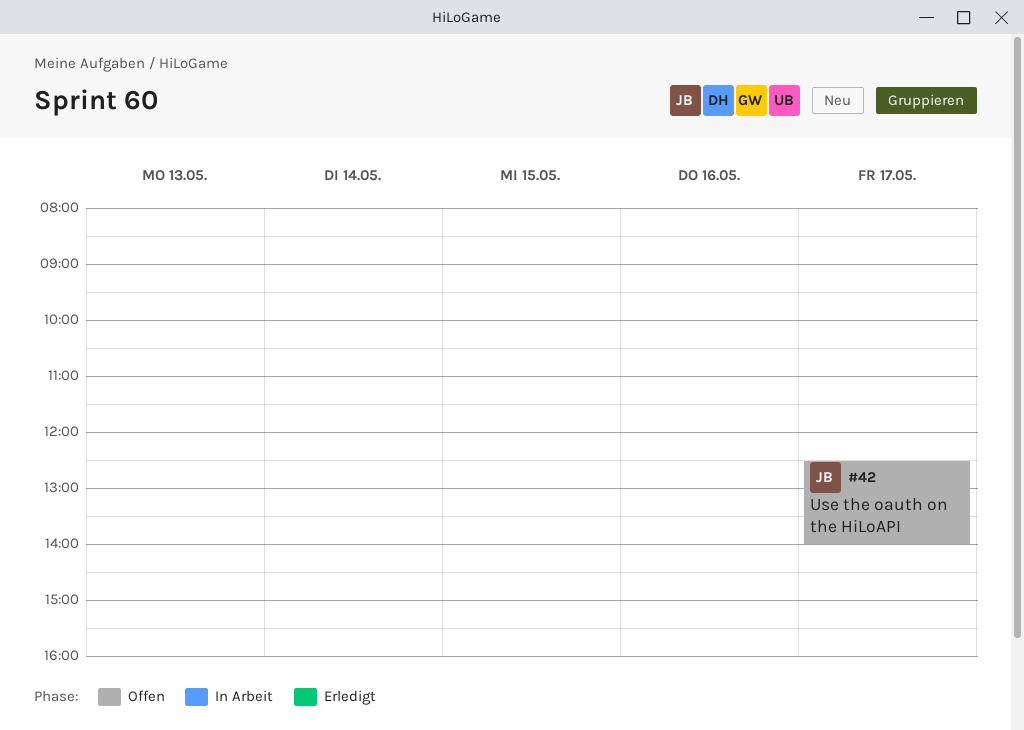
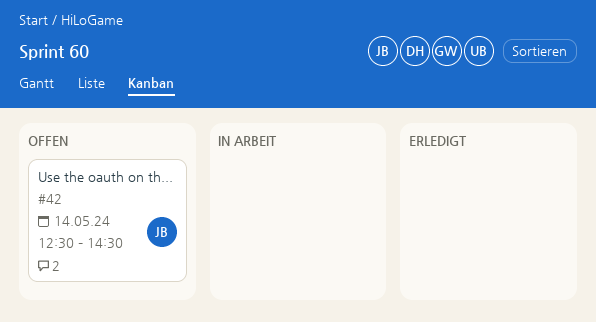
#42, day: May 17 -> May 14
#42, ends: 14:00 -> 14:30

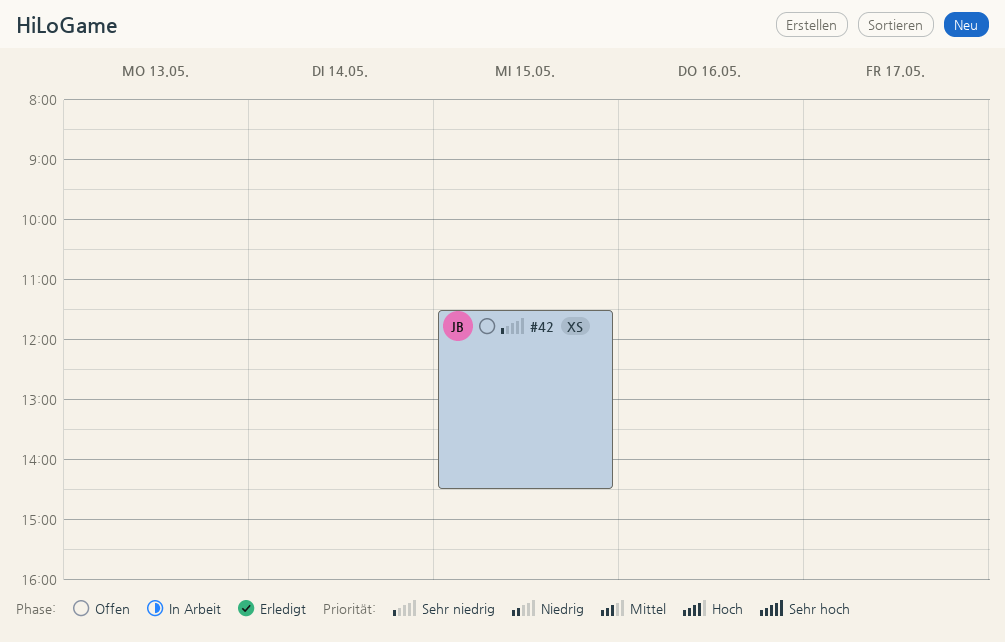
#42, day: May 14 -> May 15
#42, begins: 12:30 -> 11:30

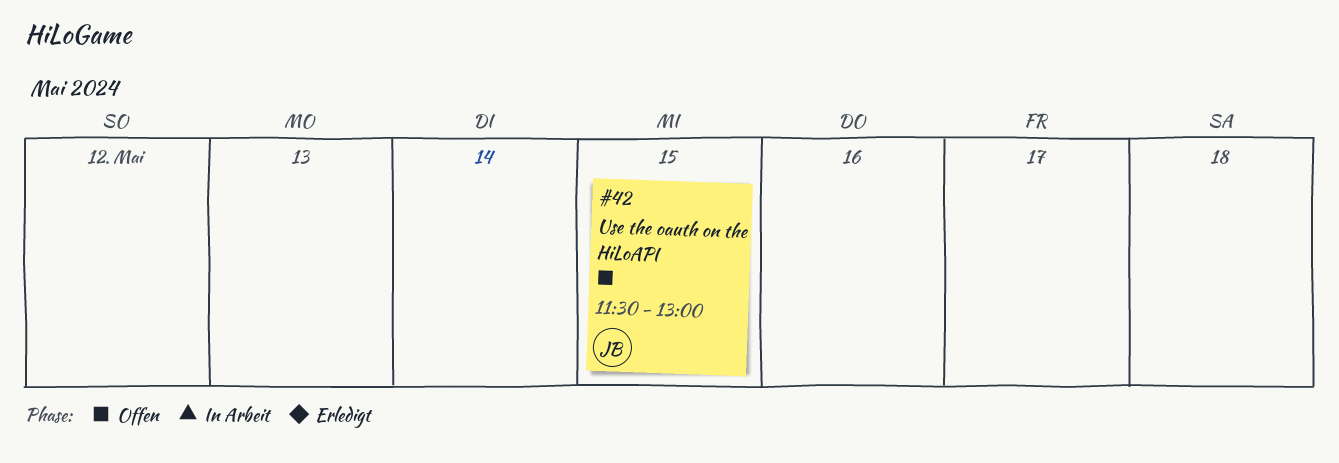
#42, ends: 14:30 -> 13:00

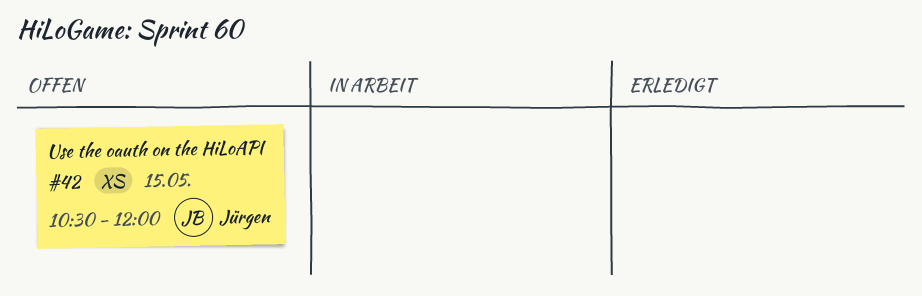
#42, begins: 11:30 -> 10:30
#42, ends: 13:00 -> 12:00

